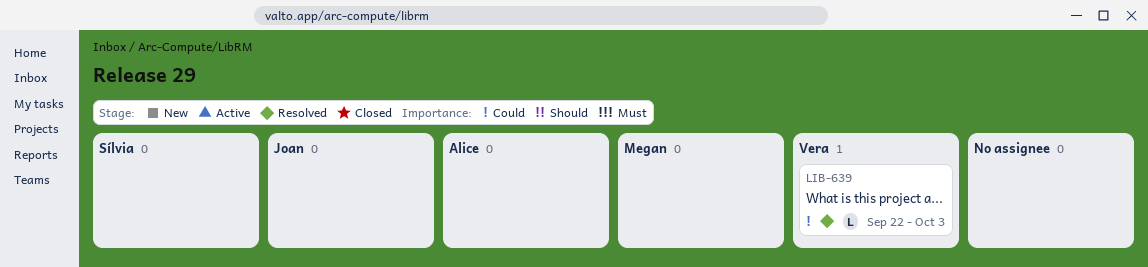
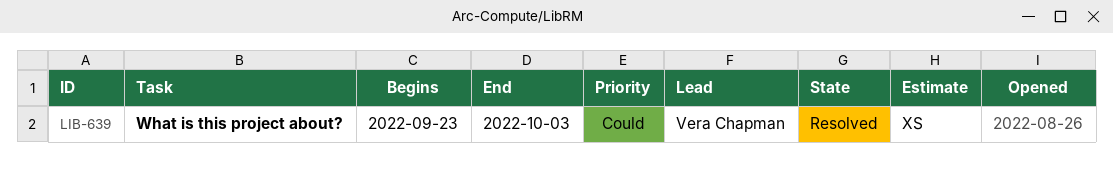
LIB-639, estimate: L -> XS
LIB-639, start: Sep 22 -> Sep 23

